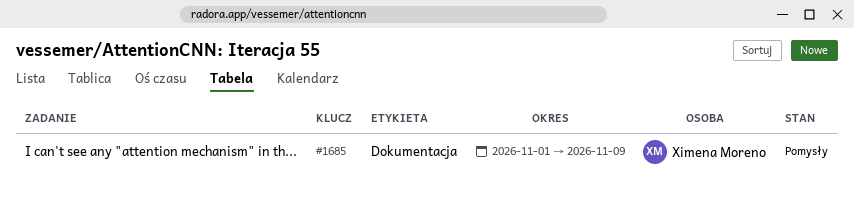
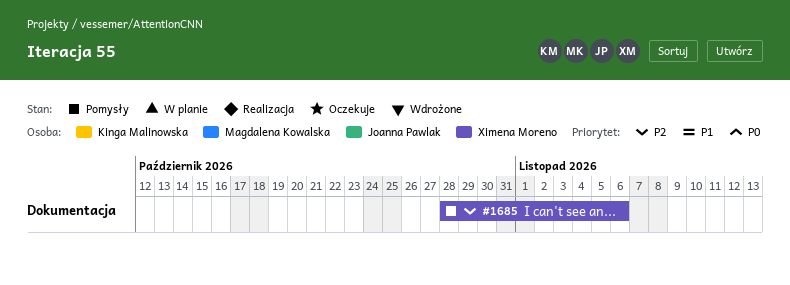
#1685, start: Nov 1 -> Oct 28
#1685, due: Nov 9 -> Nov 6

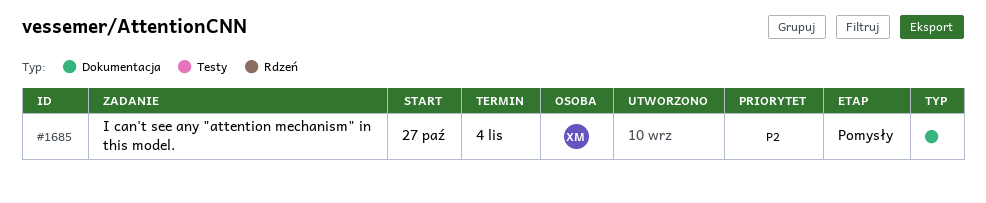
#1685, start: Oct 28 -> Oct 27
#1685, due: Nov 6 -> Nov 4

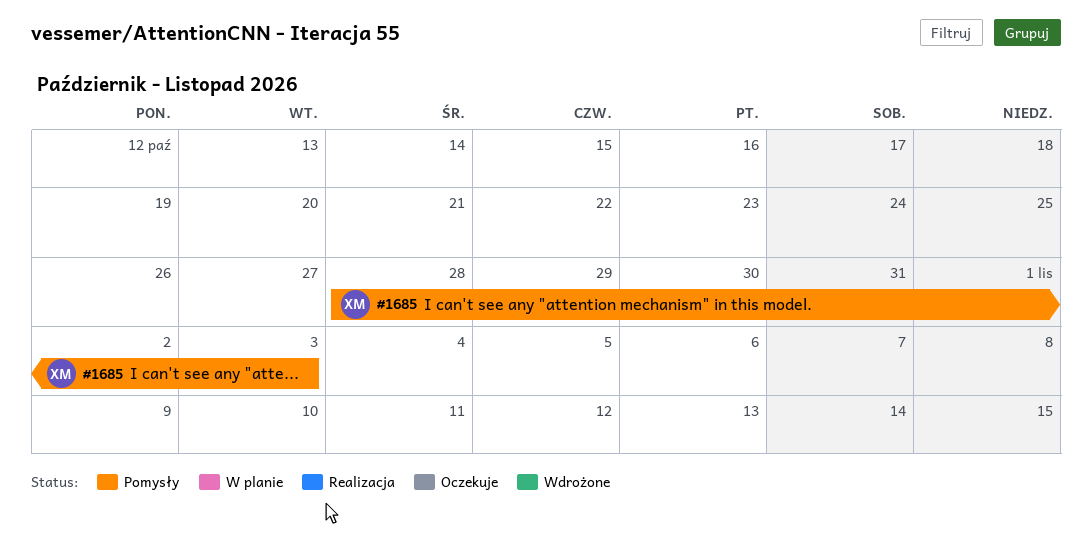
#1685, start: Oct 27 -> Oct 28
#1685, due: Nov 4 -> Nov 3

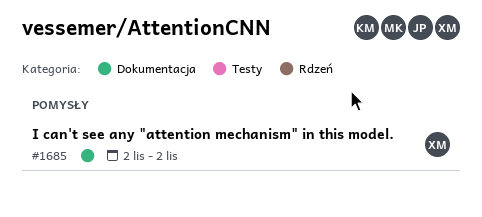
#1685, start: Oct 28 -> Nov 2
#1685, due: Nov 3 -> Nov 2

